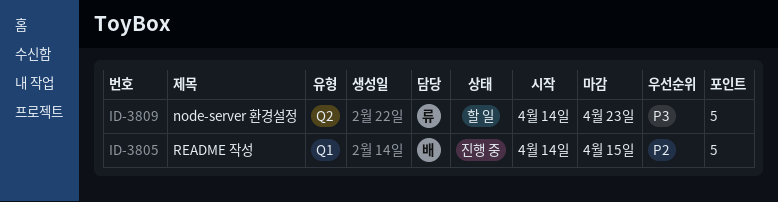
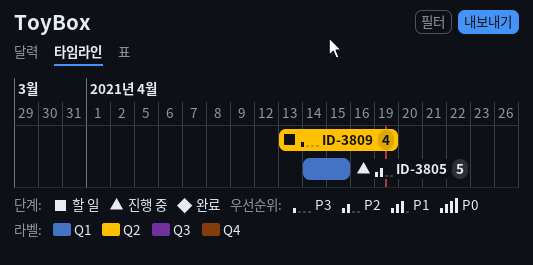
ID-3809, estimate: 5 -> 4
ID-3809, start: Apr 14 -> Apr 13
ID-3809, due: Apr 23 -> Apr 19

